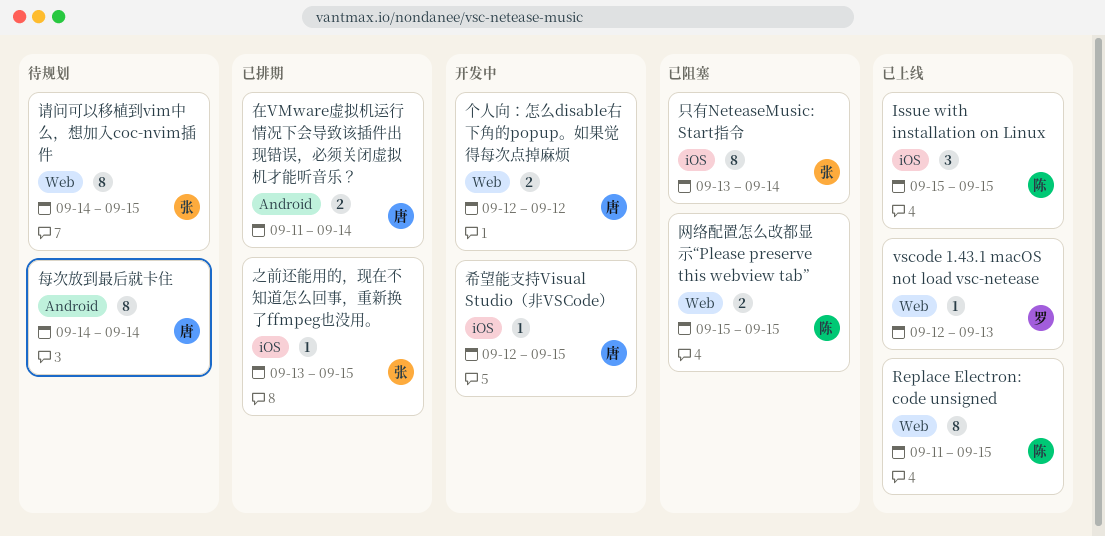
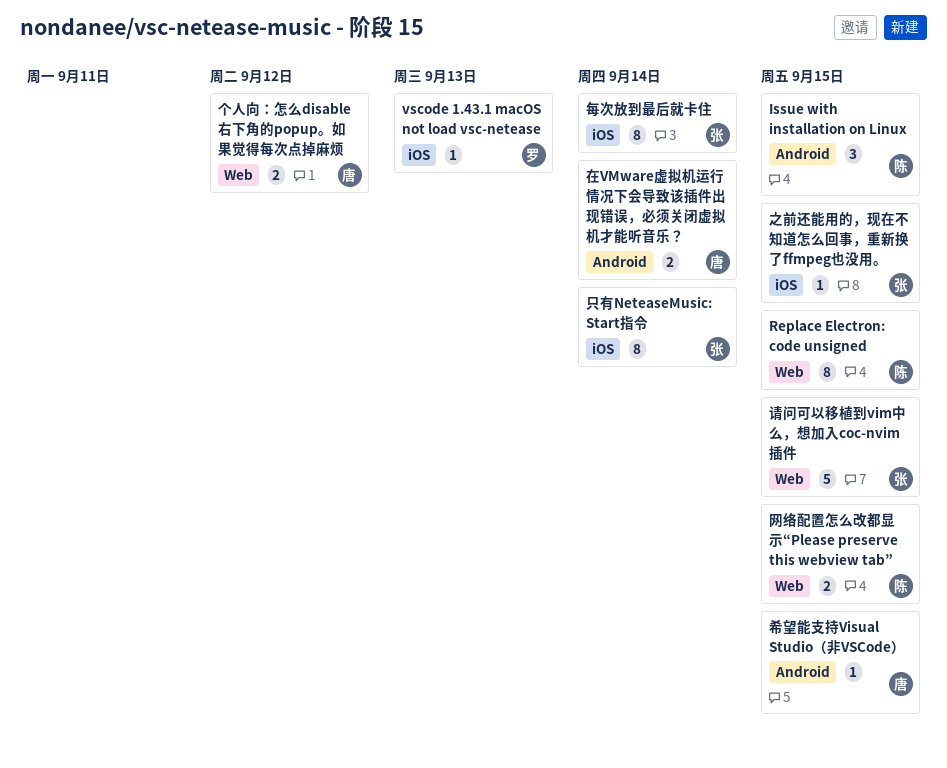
Issue with installation on Linux, label: iOS -> Android
vscode 1.43.1 macOS not load vsc-netease, label: Web -> iOS
希望能支持Visual Studio（非VSCode）, label: iOS -> Android
每次放到最后就卡住, owner: 唐 -> 张
每次放到最后就卡住, label: Android -> iOS
请问可以移植到vim中么，想加入coc-nvim插件, estimate: 8 -> 5

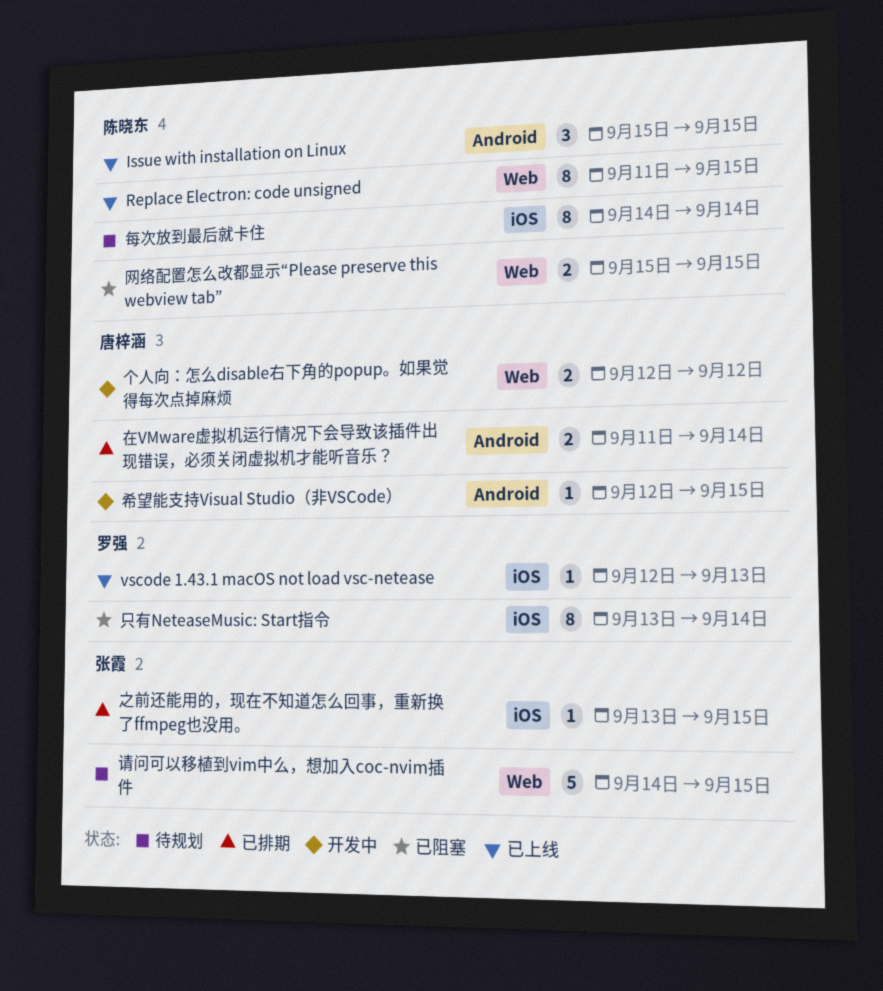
只有NeteaseMusic: Start指令, owner: 张霞 -> 罗强
每次放到最后就卡住, owner: 张霞 -> 陈晓东

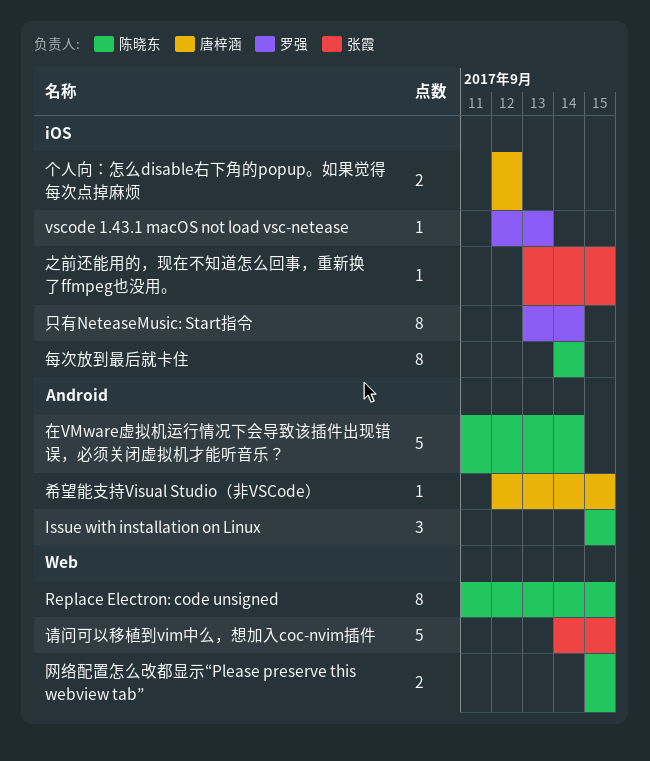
个人向：怎么disable右下角的popup。如果觉得每次点掉麻烦, label: Web -> iOS
在VMware虚拟机运行情况下会导致该插件出现错误，必须关闭虚拟机才能听音乐？, owner: 唐梓涵 -> 陈晓东
在VMware虚拟机运行情况下会导致该插件出现错误，必须关闭虚拟机才能听音乐？, estimate: 2 -> 5

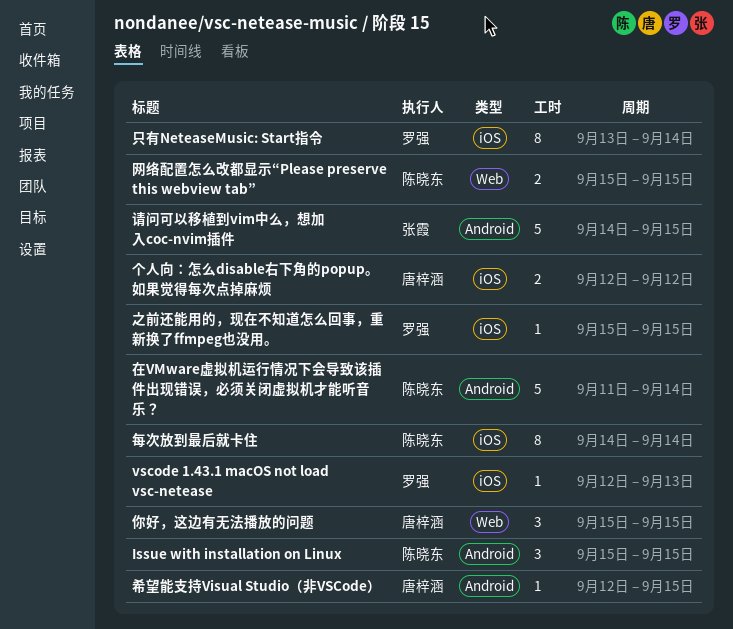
Replace Electron: code unsigned: present -> none
之前还能用的，现在不知道怎么回事，重新换了ffmpeg也没用。, owner: 张霞 -> 罗强
之前还能用的，现在不知道怎么回事，重新换了ffmpeg也没用。, start: Sep 13 -> Sep 15
你好，这边有无法播放的问题: none -> present
请问可以移植到vim中么，想加入coc-nvim插件, label: Web -> Android

